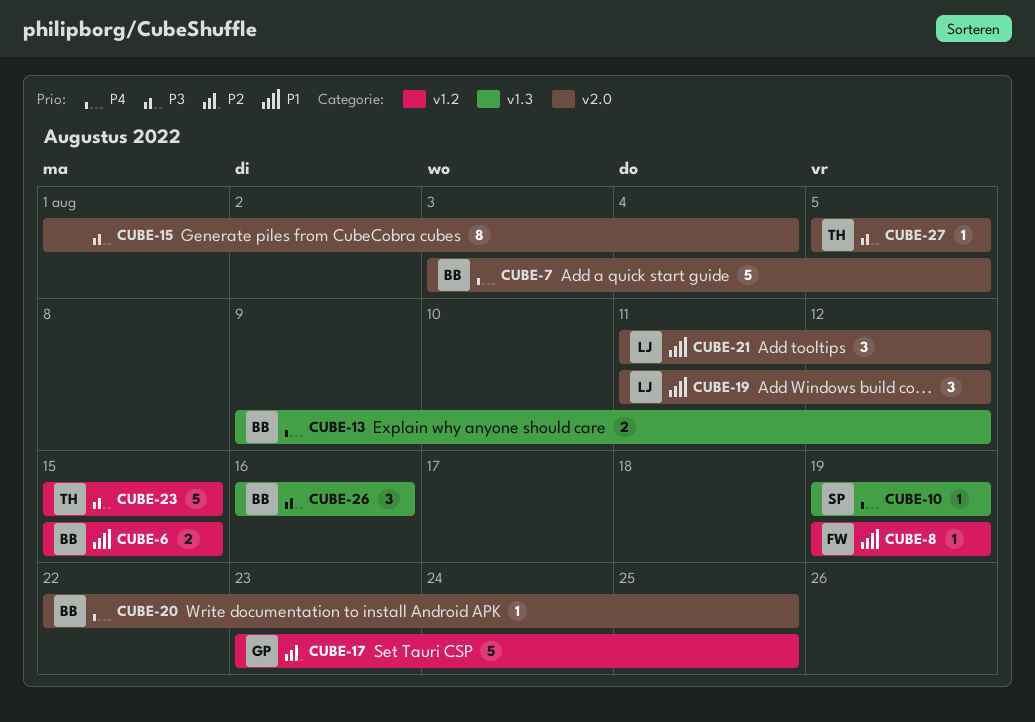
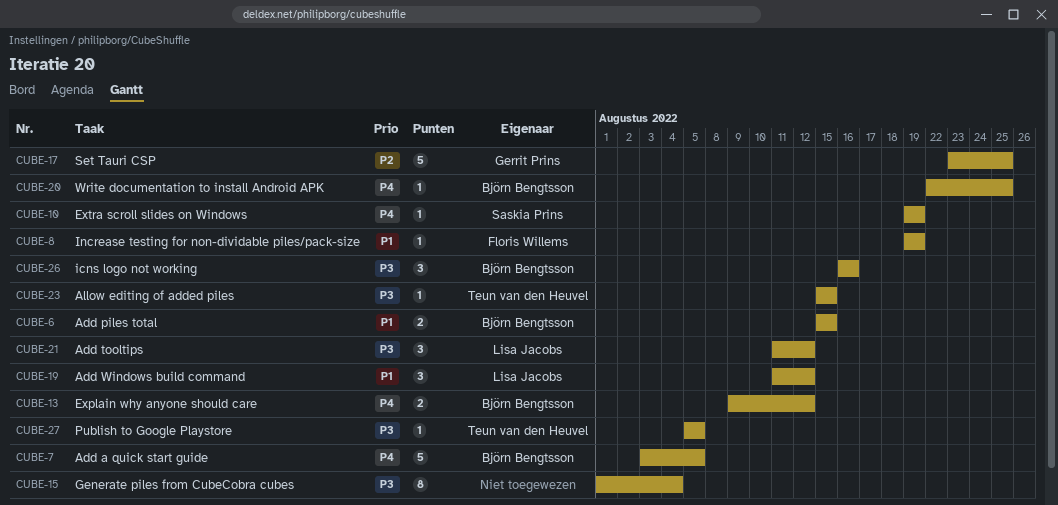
CUBE-21, priority: P1 -> P3
CUBE-23, estimate: 5 -> 1

